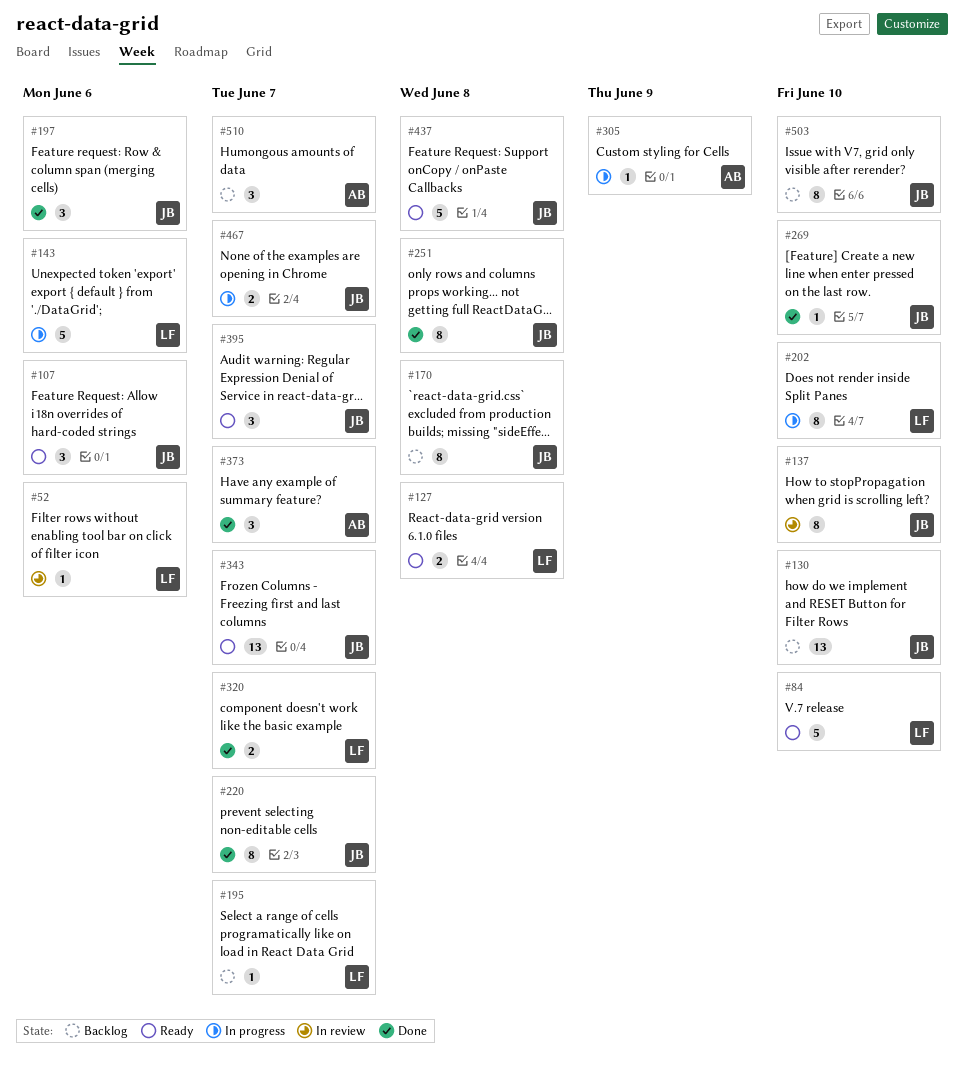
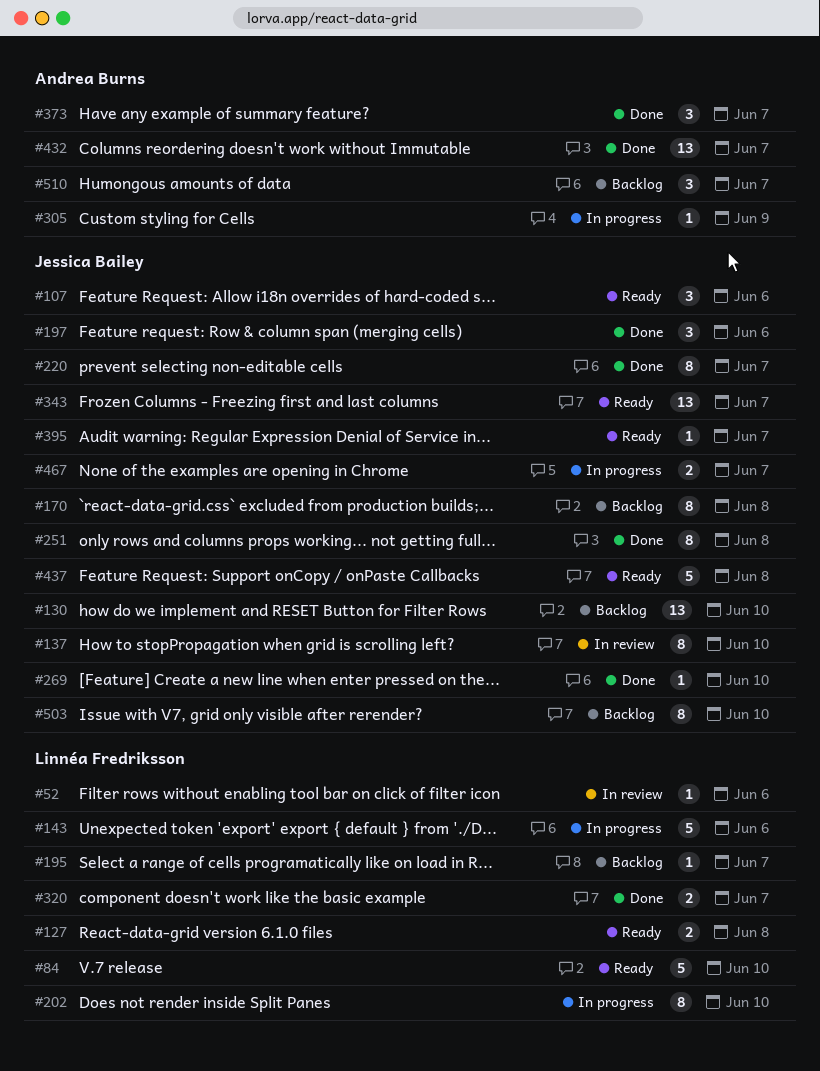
#395, estimate: 3 -> 1
#432: none -> present

